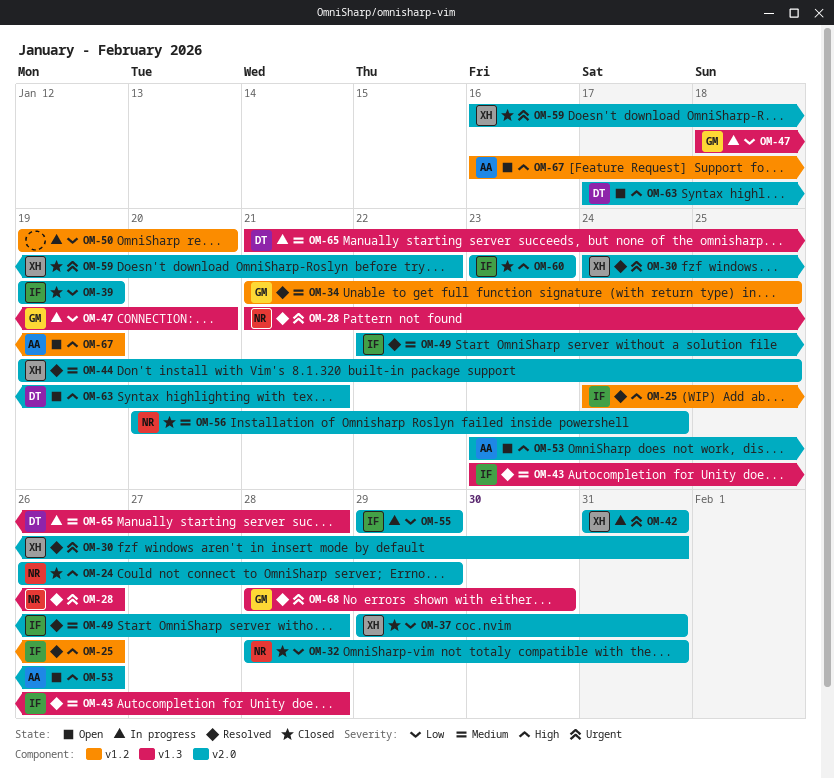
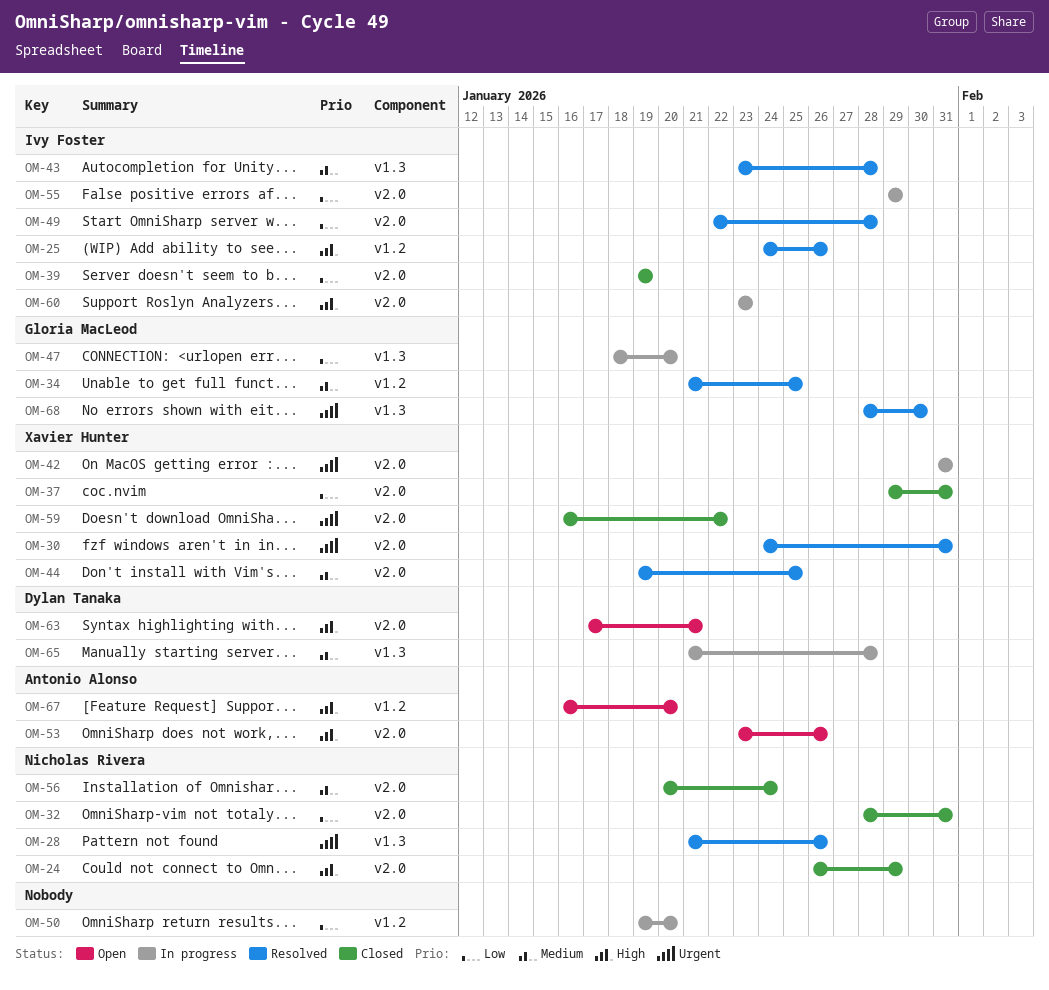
OM-49, priority: Medium -> Low
OM-60, status: Closed -> In progress
OM-67, due: Jan 19 -> Jan 20

